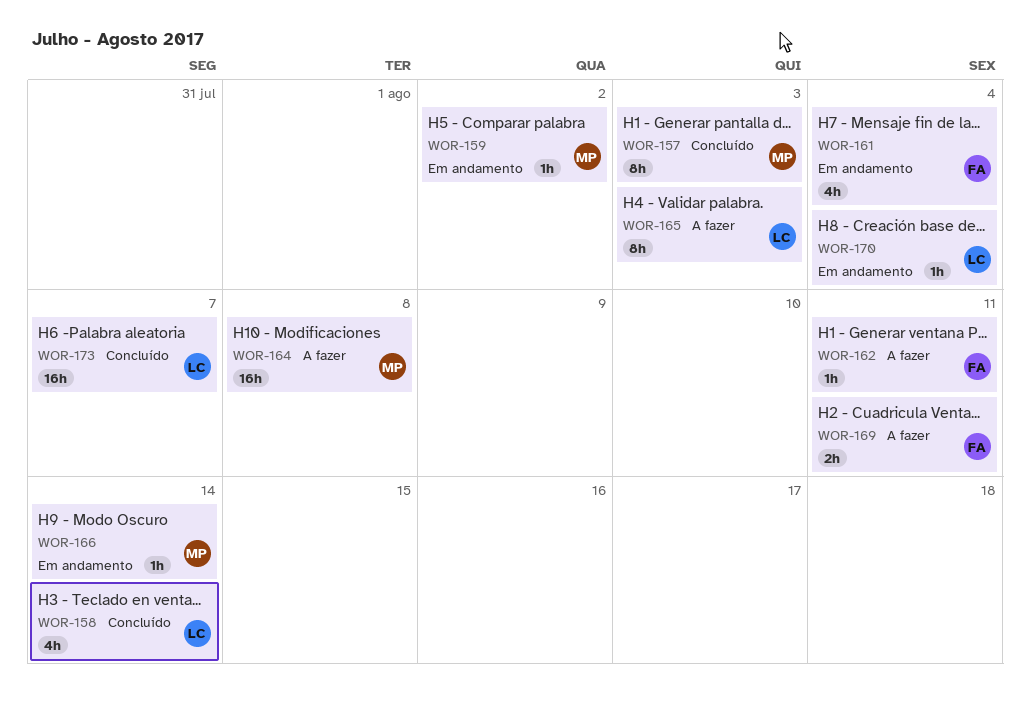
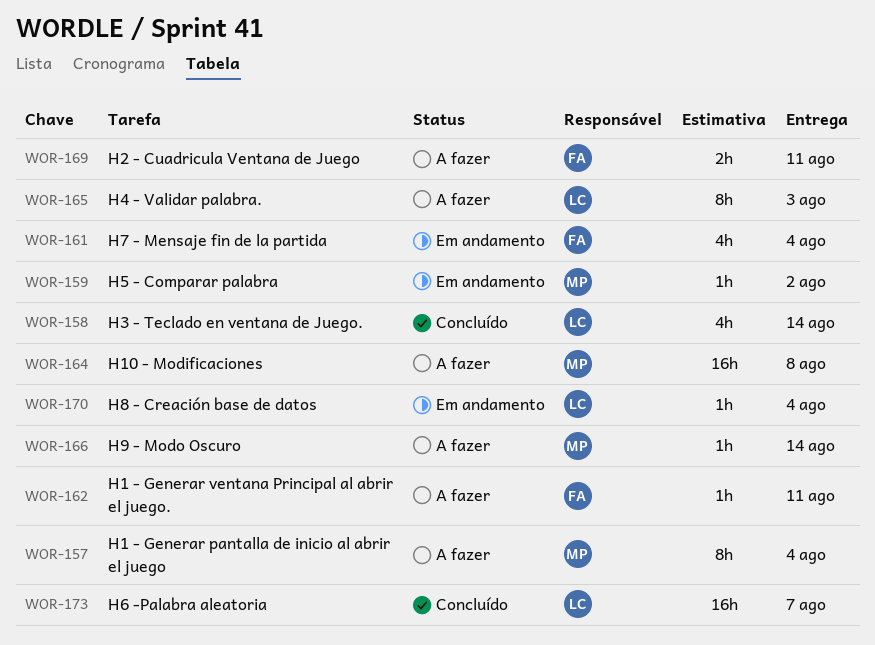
WOR-157, status: Concluído -> A fazer
WOR-157, due: Aug 3 -> Aug 4
WOR-166, status: Em andamento -> A fazer

